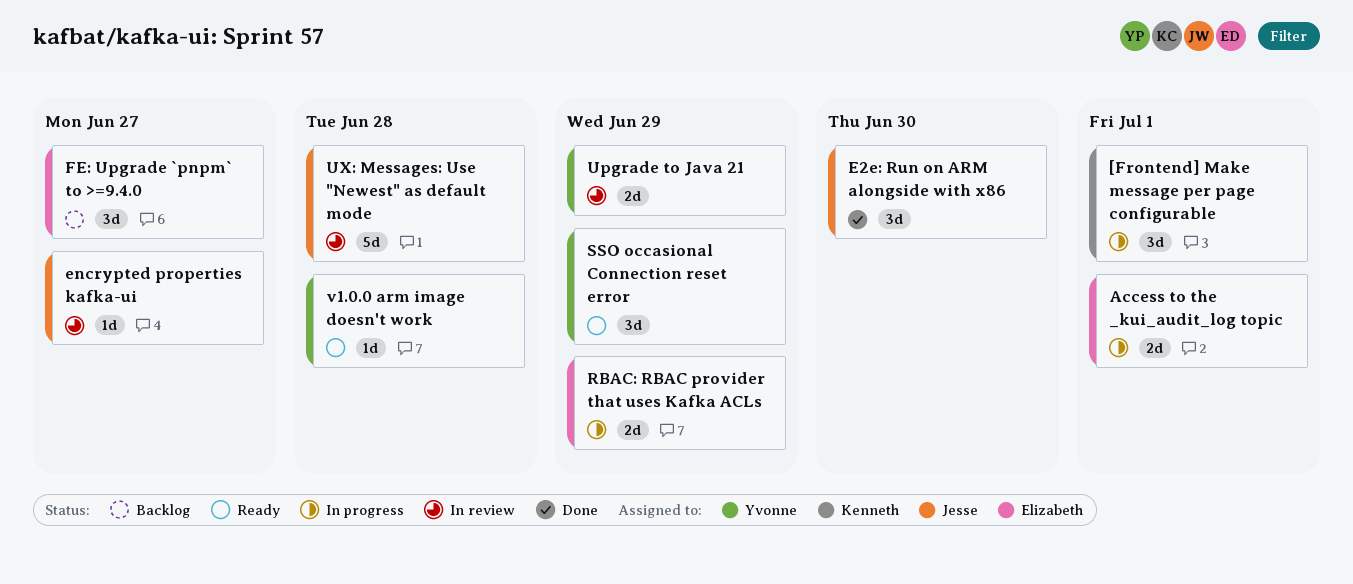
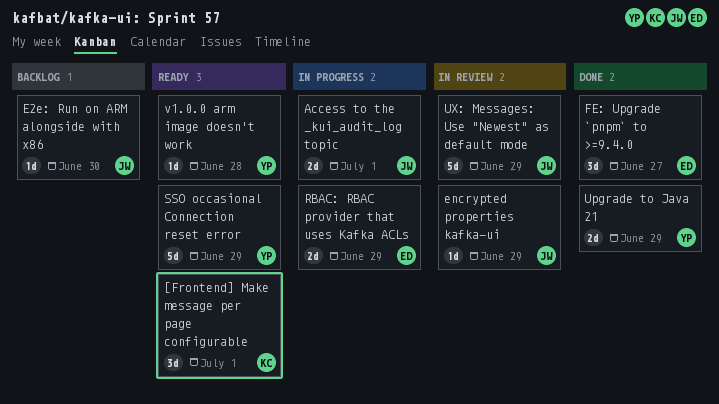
[Frontend] Make message per page configurable, status: In progress -> Ready
Access to the _kui_audit_log topic, owner: Elizabeth -> Jesse
E2e: Run on ARM alongside with x86, status: Done -> Backlog
E2e: Run on ARM alongside with x86, estimate: 3d -> 1d
encrypted properties kafka-ui, due: Jun 27 -> Jun 29
FE: Upgrade `pnpm` to >=9.4.0, status: Backlog -> Done
SSO occasional Connection reset error, estimate: 3d -> 5d
Upgrade to Java 21, status: In review -> Done
UX: Messages: Use "Newest" as default mode, due: Jun 28 -> Jun 29

